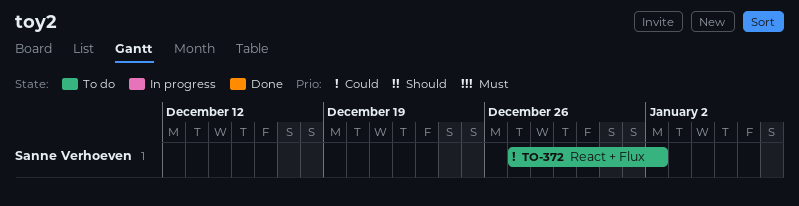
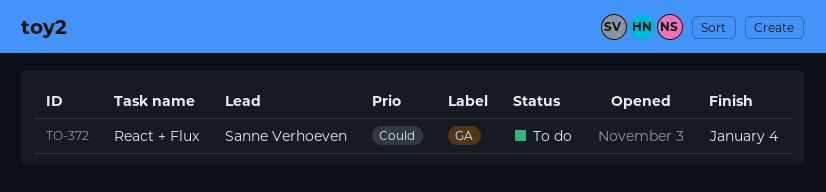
TO-372, due: Jan 2 -> Jan 4

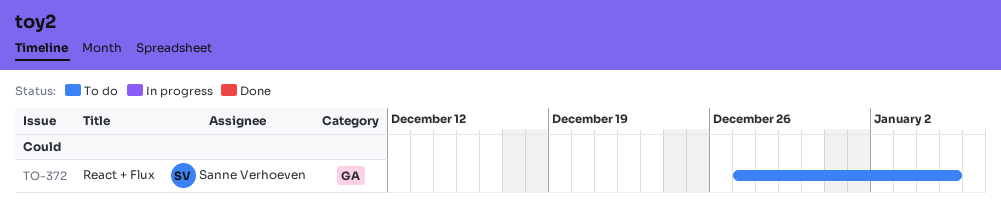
TO-372, due: Jan 4 -> Jan 5

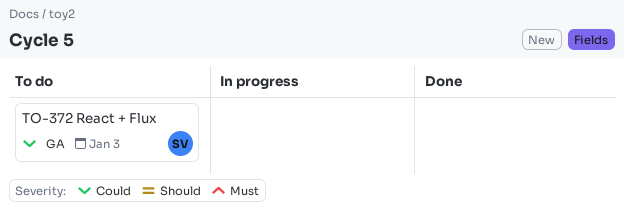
TO-372, due: Jan 5 -> Jan 3

